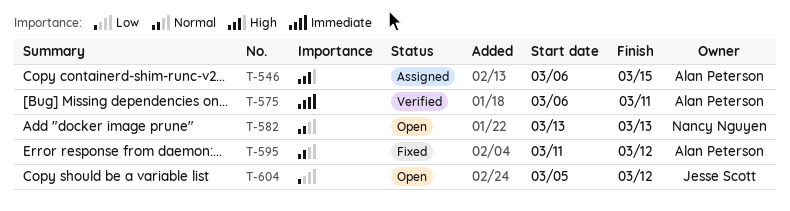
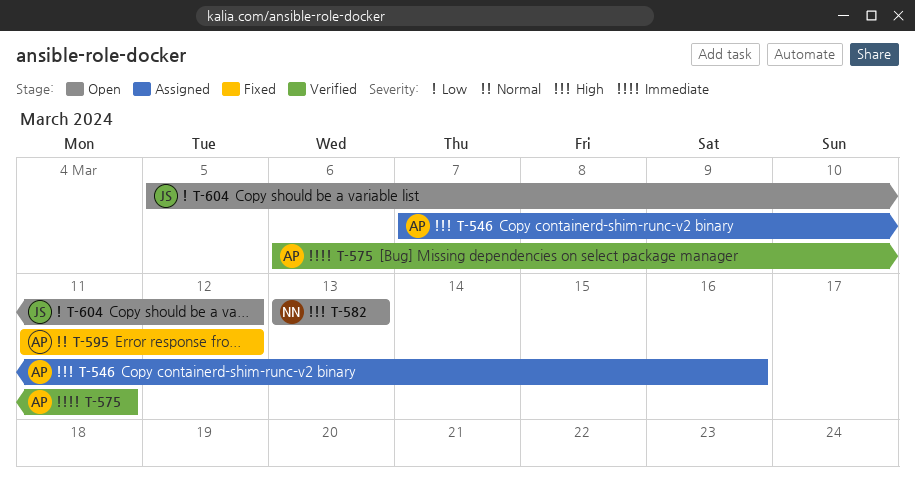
T-546, start: Mar 6 -> Mar 7
T-546, due: Mar 15 -> Mar 16
T-582, priority: Normal -> High

